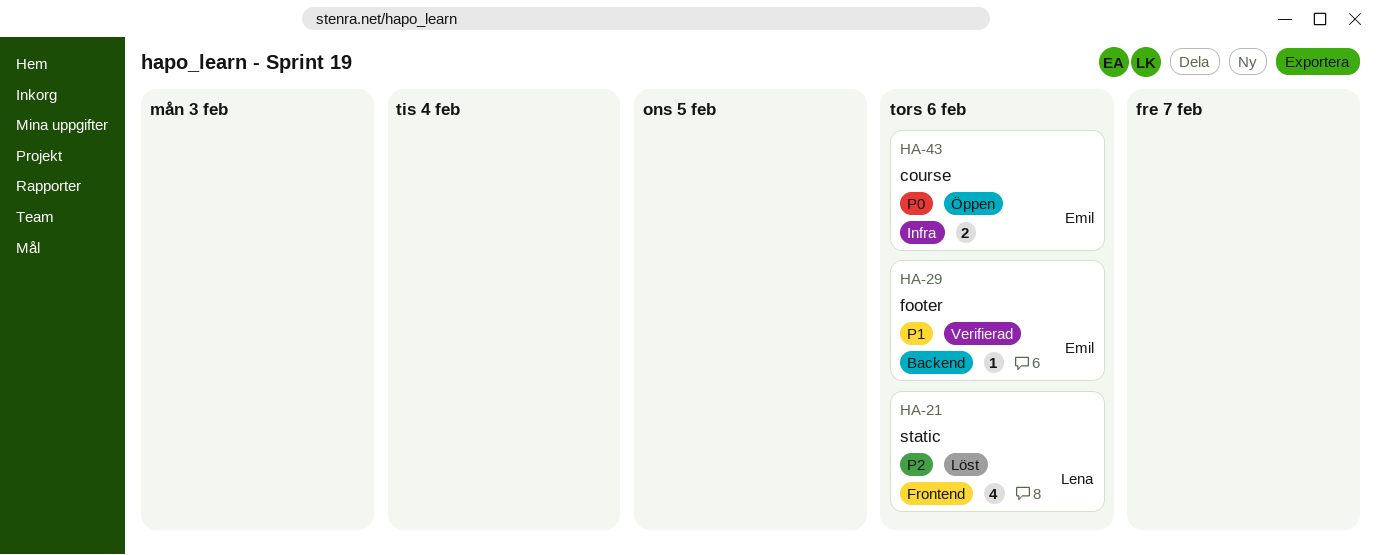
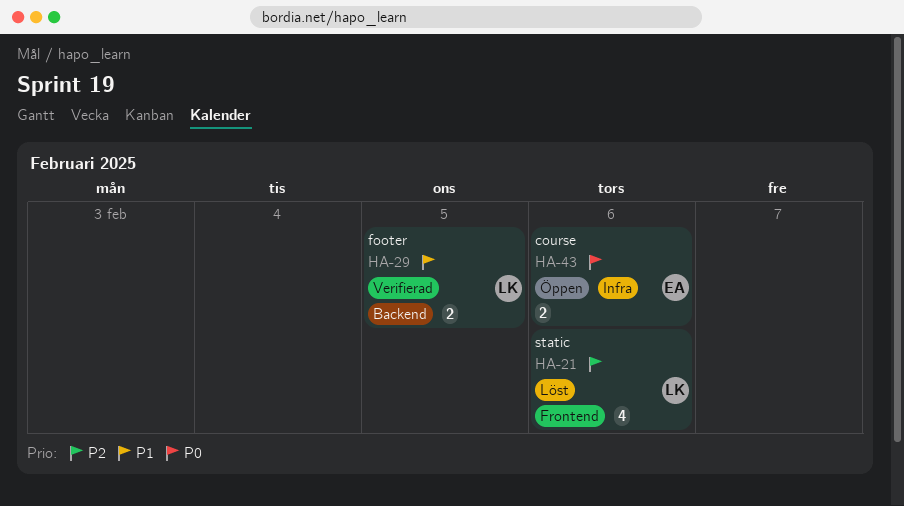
HA-29, owner: Emil -> Lena
HA-29, estimate: 1 -> 2
HA-29, due: Feb 6 -> Feb 5

